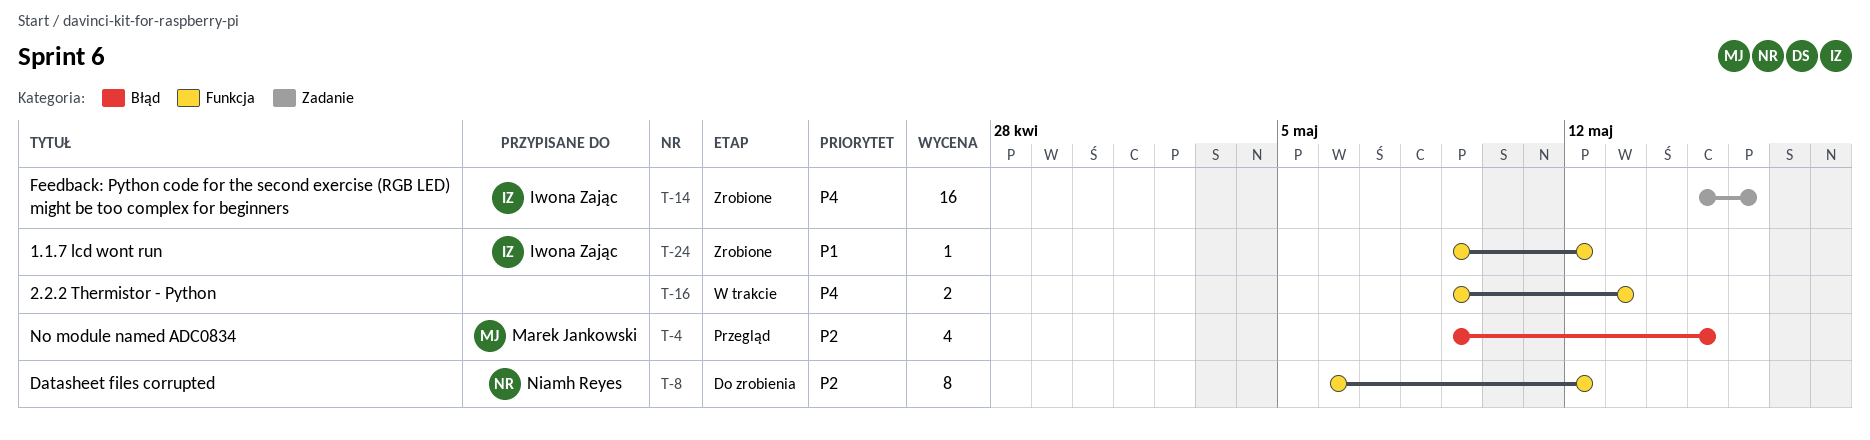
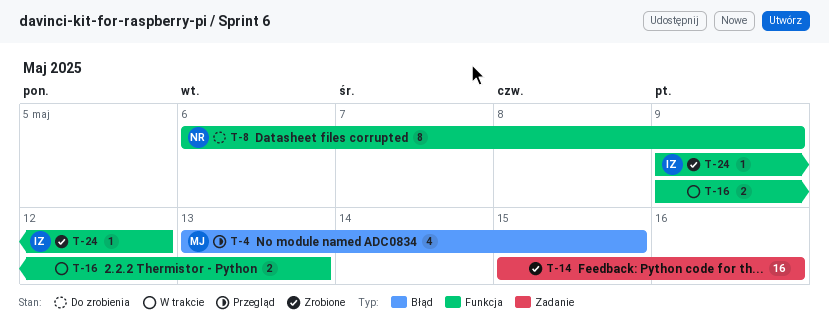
T-4, start: May 9 -> May 13
T-8, due: May 12 -> May 9
T-14, owner: Iwona Zając -> none

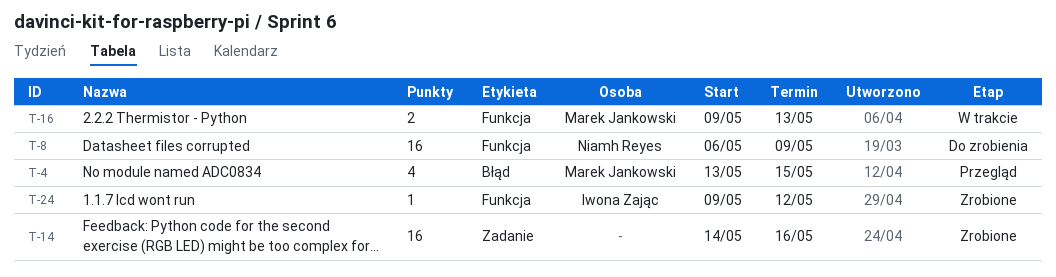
T-8, estimate: 8 -> 16
T-14, start: May 15 -> May 14
T-16, owner: none -> Marek Jankowski

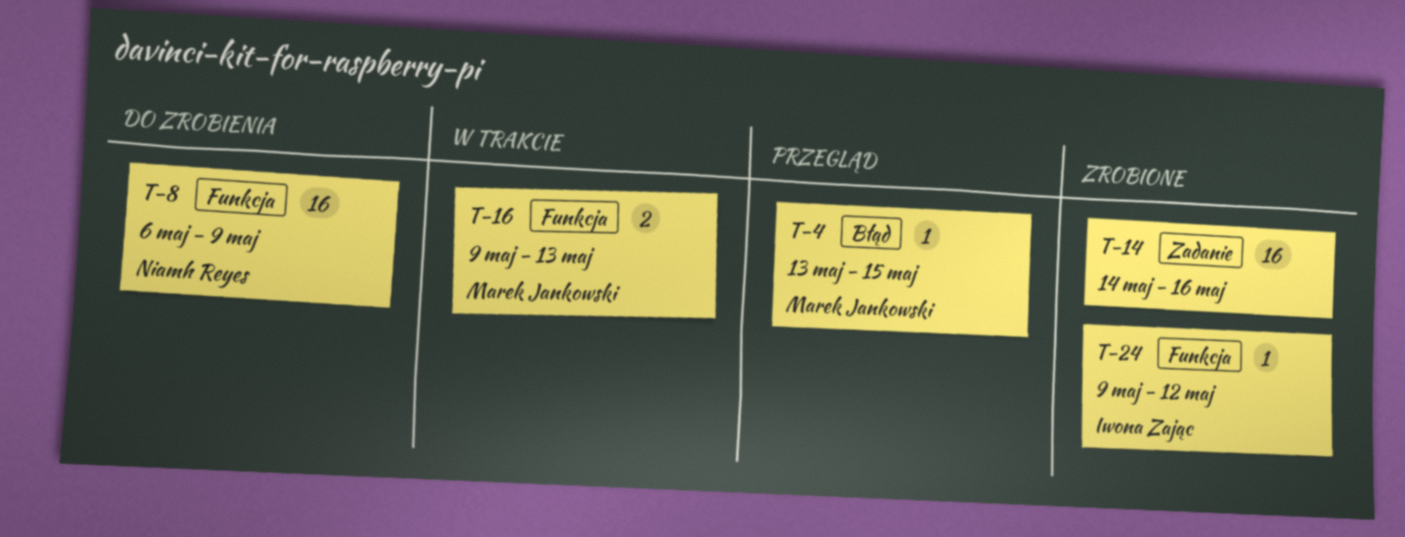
T-4, estimate: 4 -> 1

